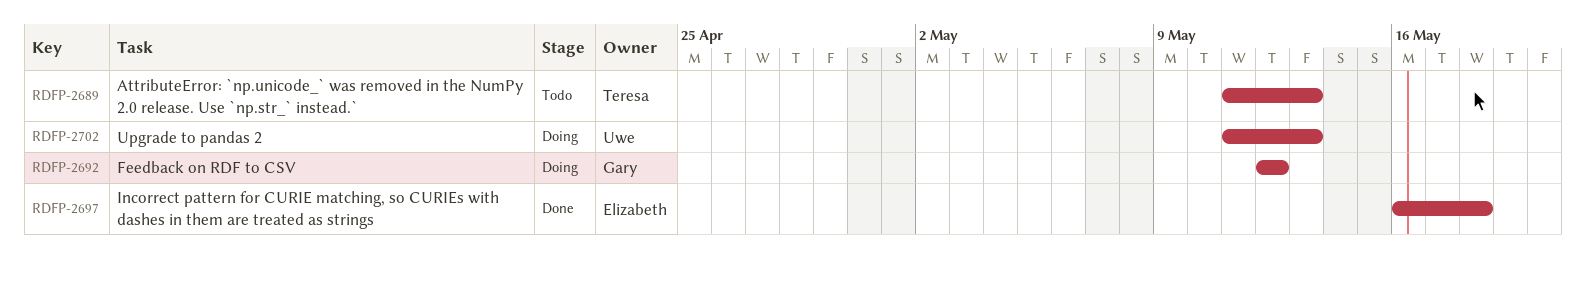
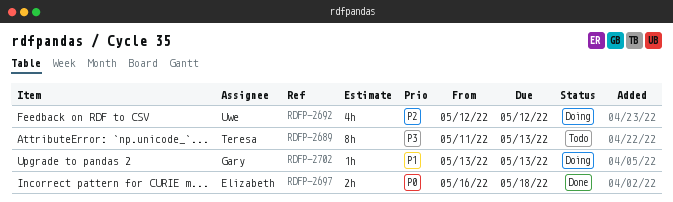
RDFP-2692, owner: Gary -> Uwe
RDFP-2702, owner: Uwe -> Gary
RDFP-2702, start: May 11 -> May 13

